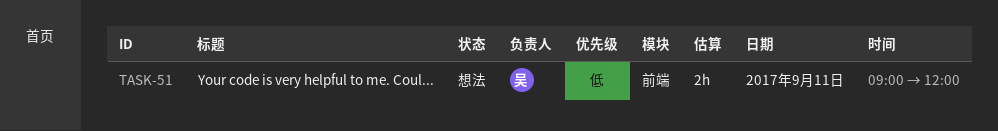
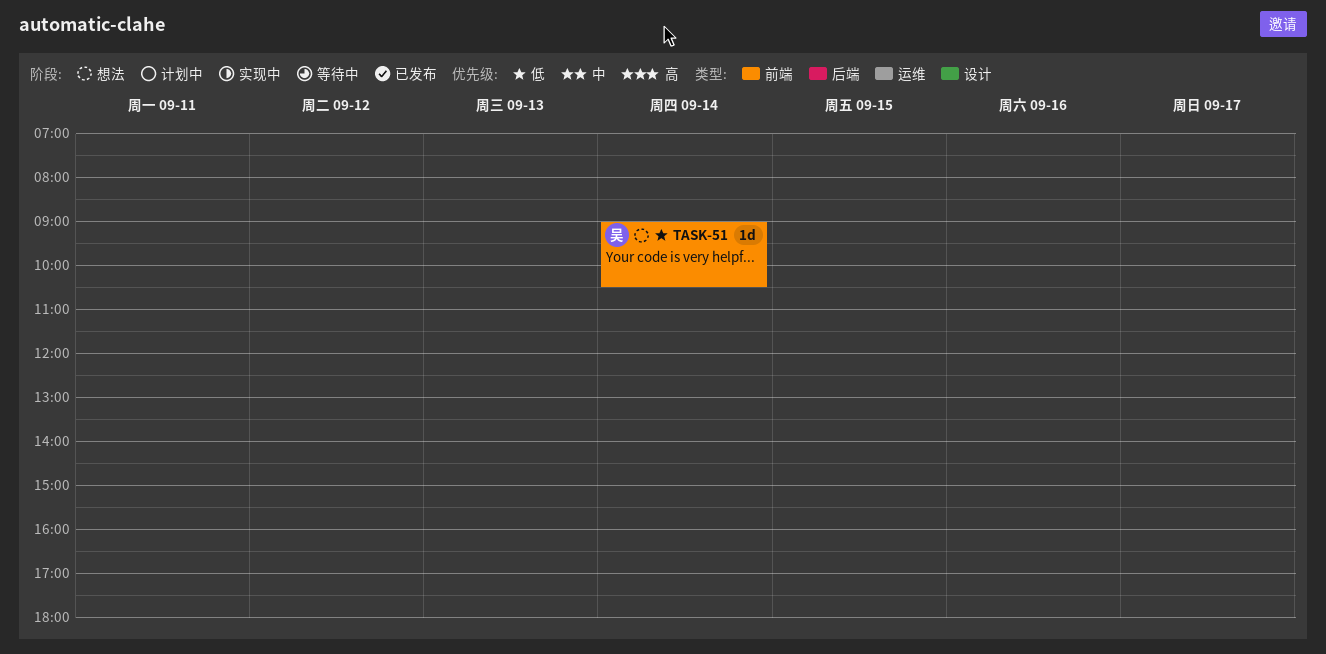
TASK-51, estimate: 2h -> 1d
TASK-51, day: Sep 11 -> Sep 14
TASK-51, ends: 12:00 -> 10:30

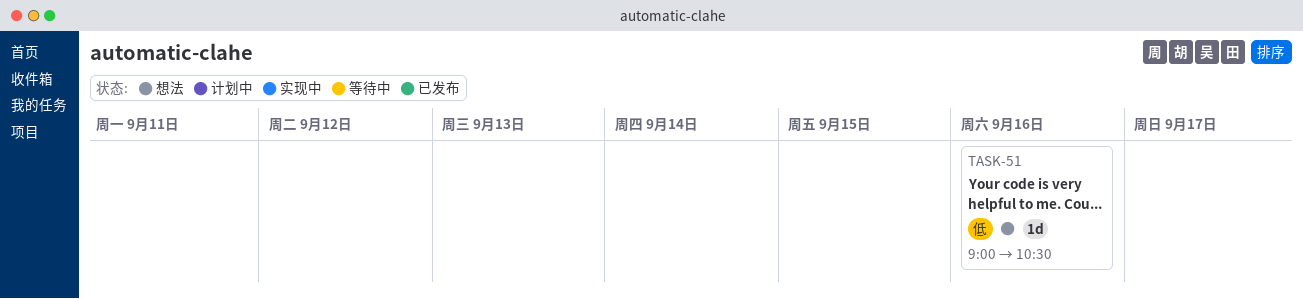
TASK-51, day: Sep 14 -> Sep 16

